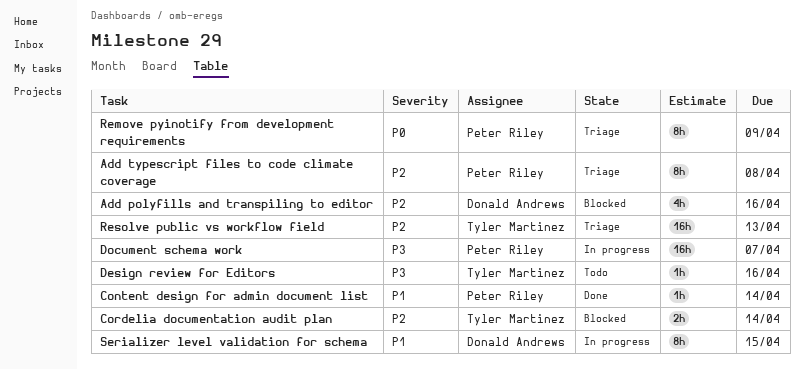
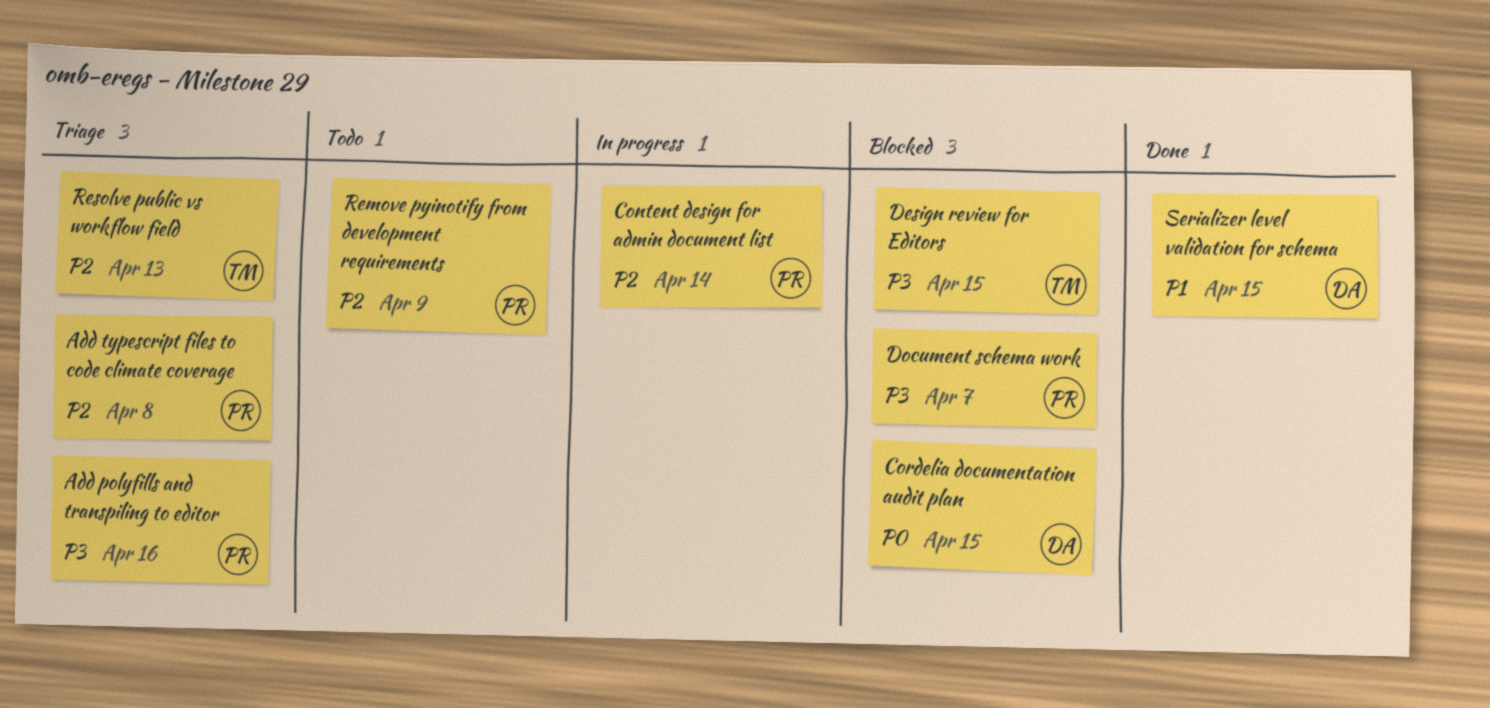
Add polyfills and transpiling to editor, status: Blocked -> Triage
Add polyfills and transpiling to editor, owner: Donald Andrews -> Peter Riley
Add polyfills and transpiling to editor, priority: P2 -> P3
Content design for admin document list, status: Done -> In progress
Content design for admin document list, priority: P1 -> P2
Cordelia documentation audit plan, owner: Tyler Martinez -> Donald Andrews
Cordelia documentation audit plan, priority: P2 -> P0
Cordelia documentation audit plan, due: Apr 14 -> Apr 15
Design review for Editors, status: Todo -> Blocked
Design review for Editors, due: Apr 16 -> Apr 15
Document schema work, status: In progress -> Blocked
Remove pyinotify from development requirements, status: Triage -> Todo
Remove pyinotify from development requirements, priority: P0 -> P2
Serializer level validation for schema, status: In progress -> Done

